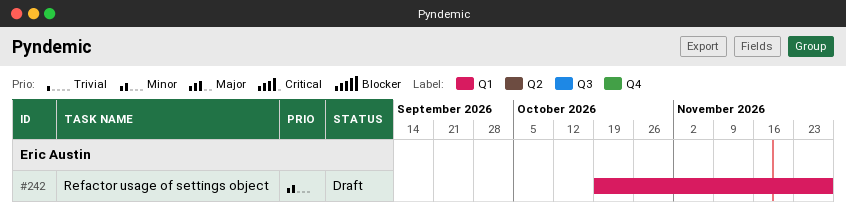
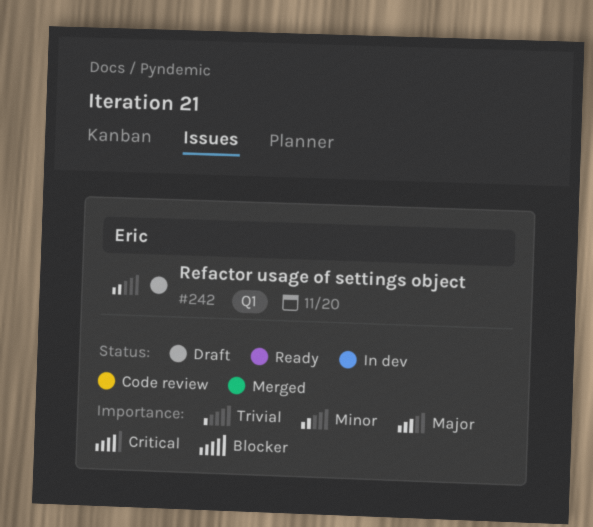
#242, due: Nov 27 -> Nov 20

